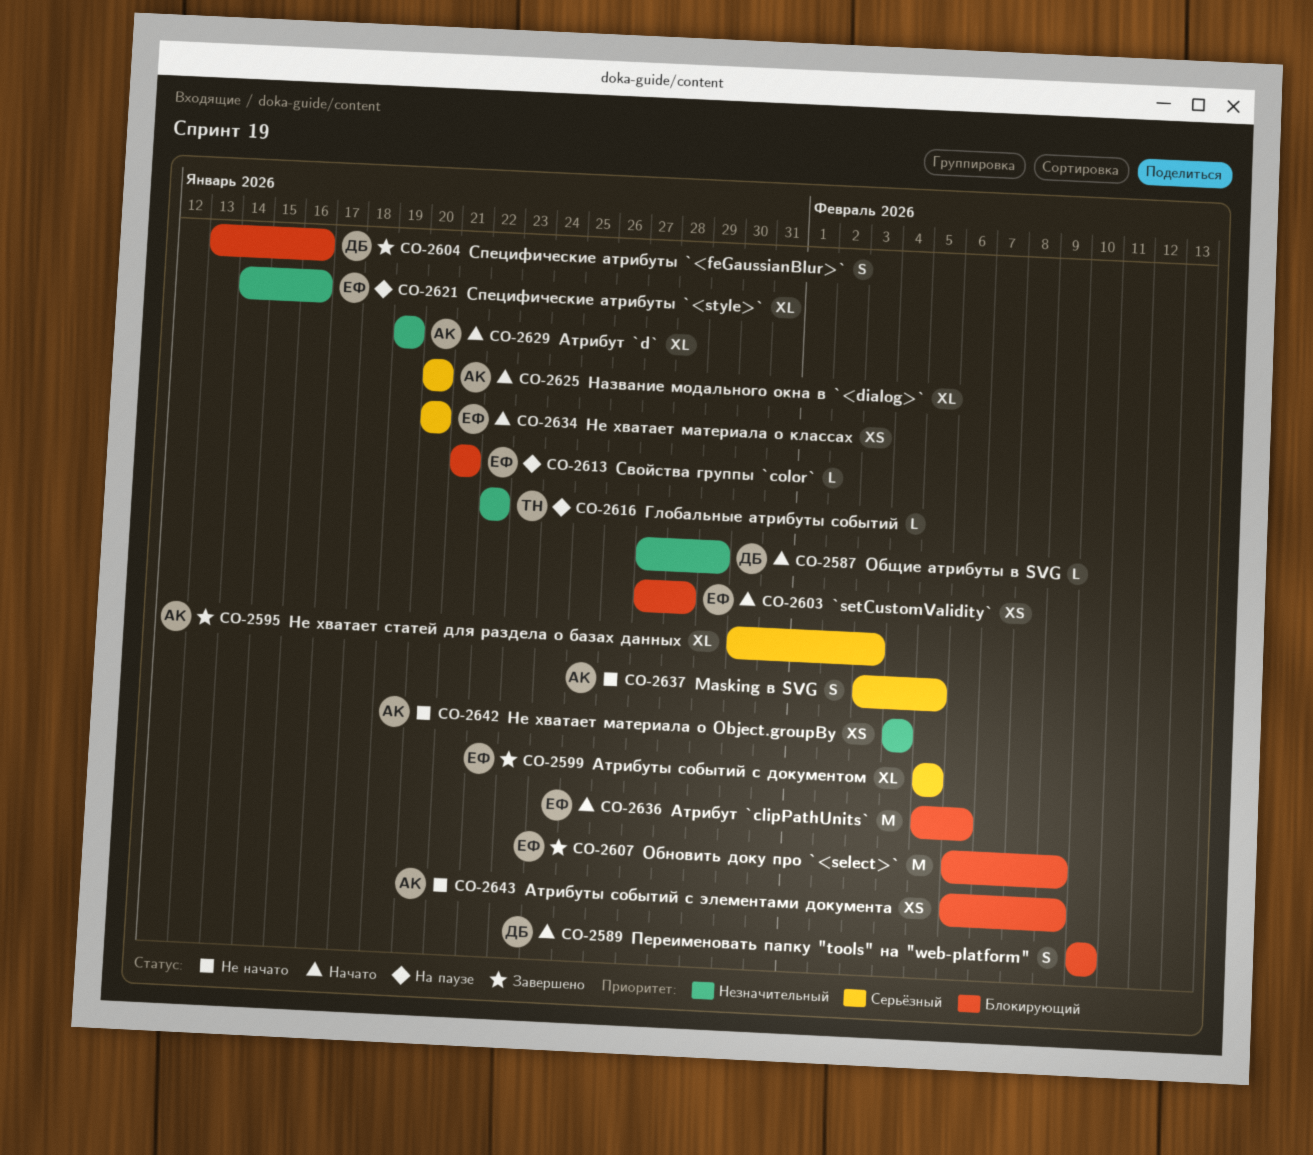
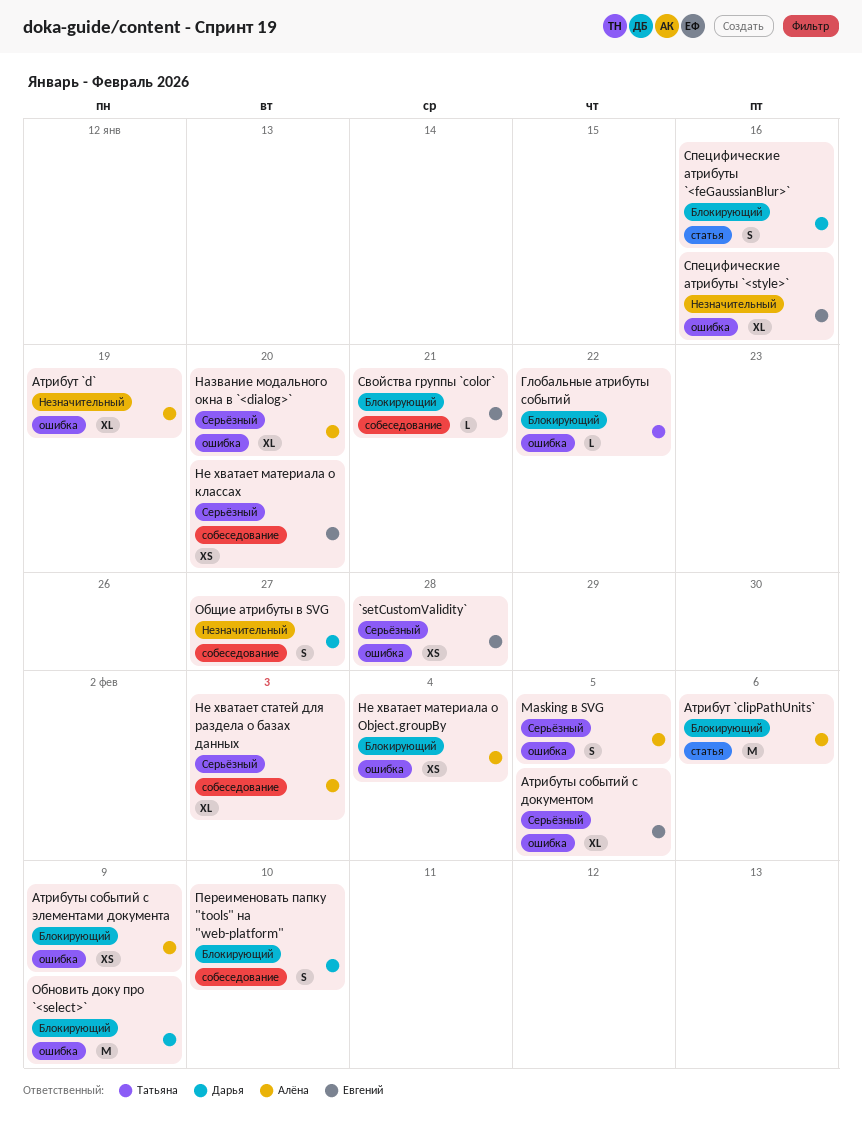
`setCustomValidity`, priority: Блокирующий -> Серьёзный
Атрибут `clipPathUnits`, owner: Евгений -> Алёна
Глобальные атрибуты событий, priority: Незначительный -> Блокирующий
Не хватает материала о Object.groupBy, priority: Незначительный -> Блокирующий
Обновить доку про `<select>`, owner: Евгений -> Дарья
Общие атрибуты в SVG, estimate: L -> S
Общие атрибуты в SVG, due: Jan 29 -> Jan 27

